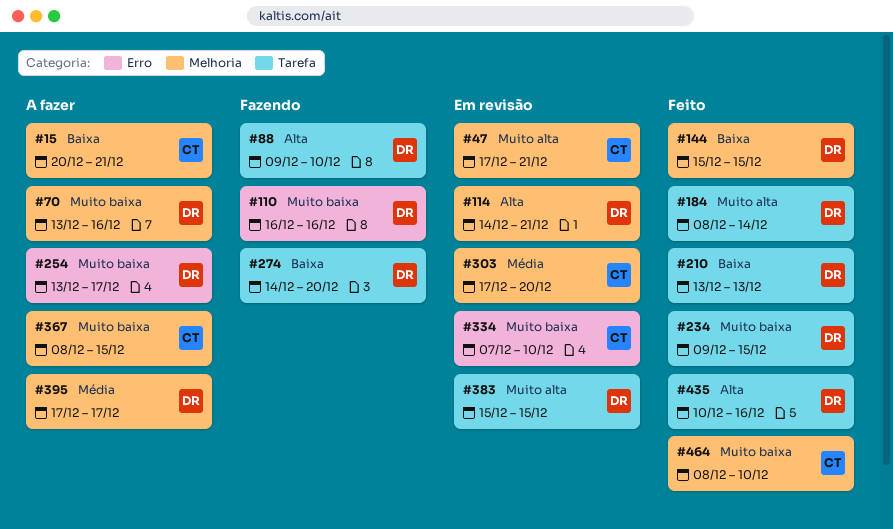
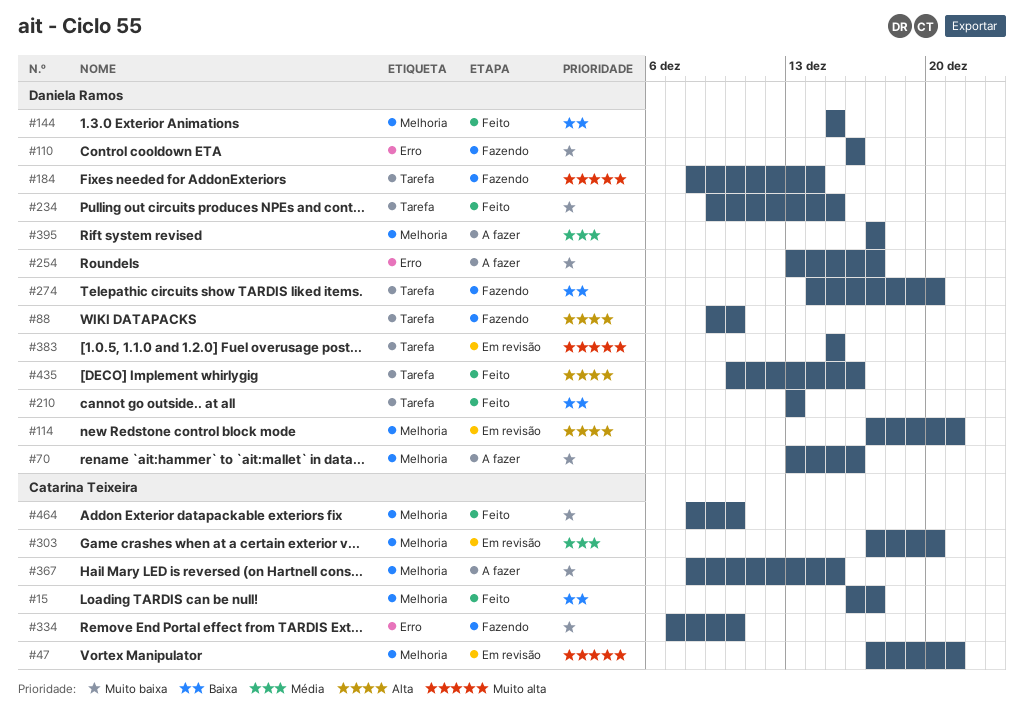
#15, status: A fazer -> Feito
#15, start: Dec 20 -> Dec 16
#15, due: Dec 21 -> Dec 17
#114, start: Dec 14 -> Dec 17
#184, status: Feito -> Fazendo
#334, status: Em revisão -> Fazendo

